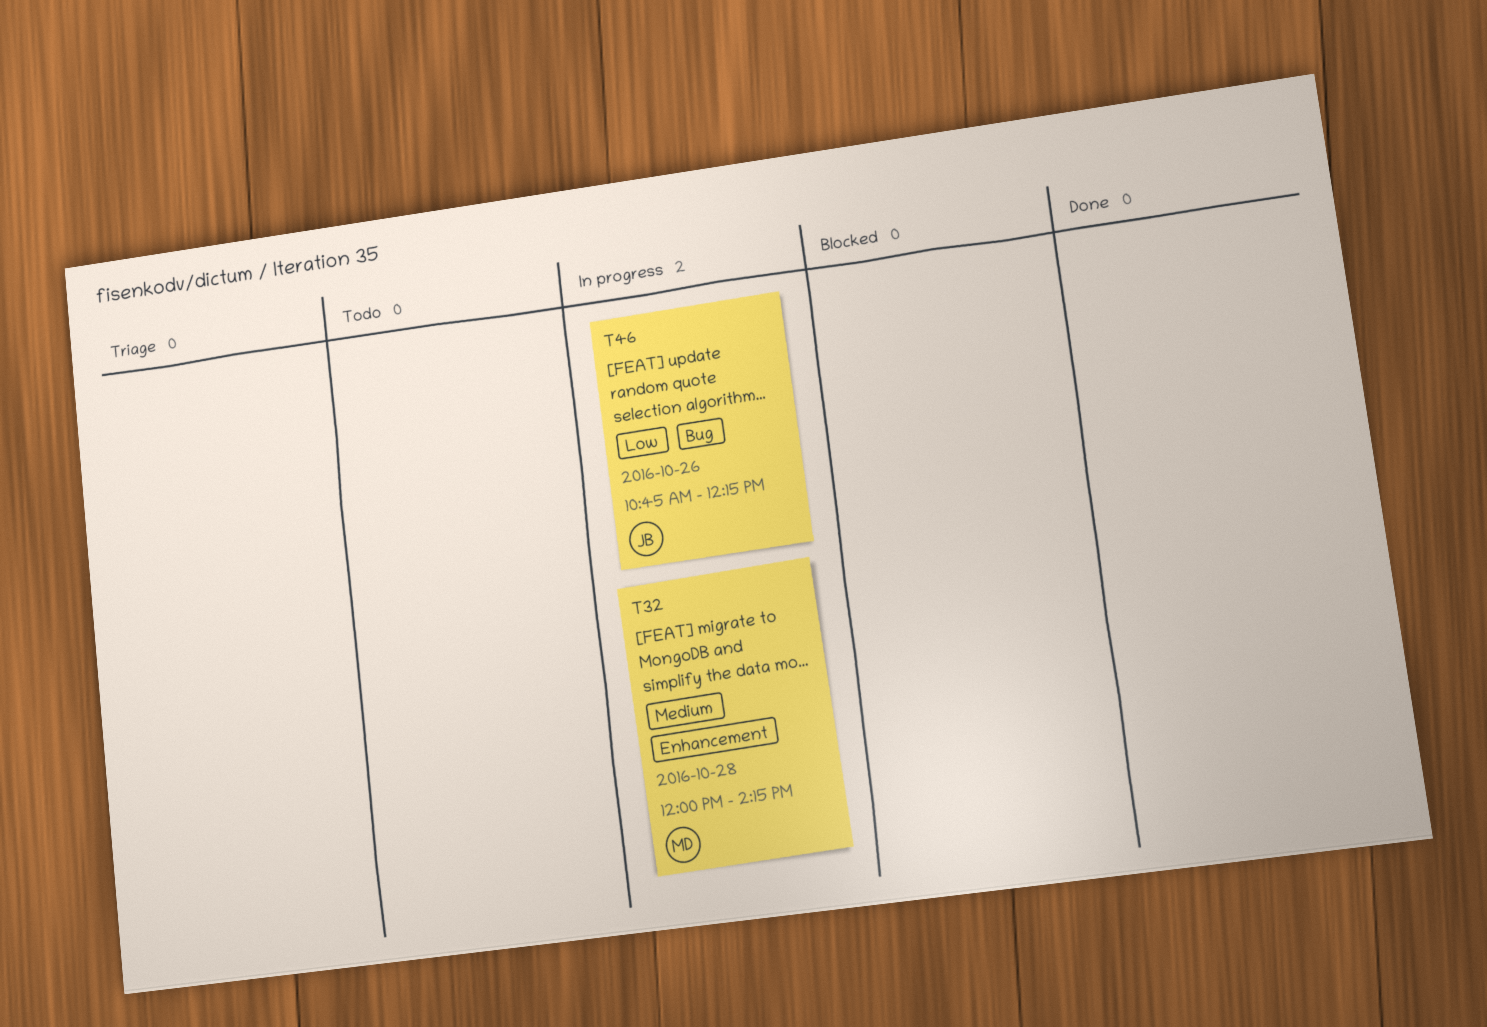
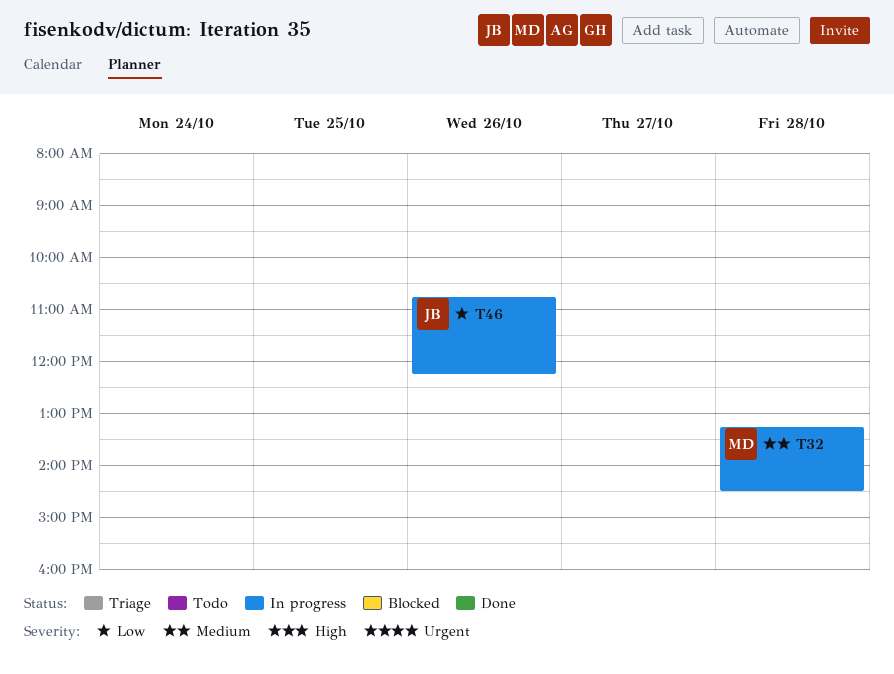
T32, begins: 12:00 -> 13:15
T32, ends: 14:15 -> 14:30

